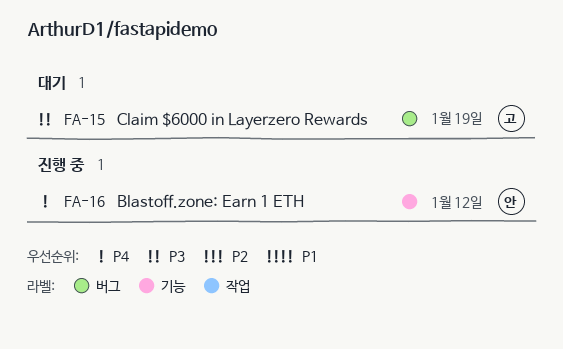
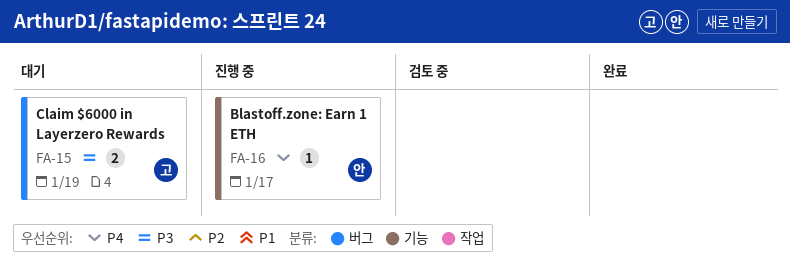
FA-16, due: Jan 12 -> Jan 17

